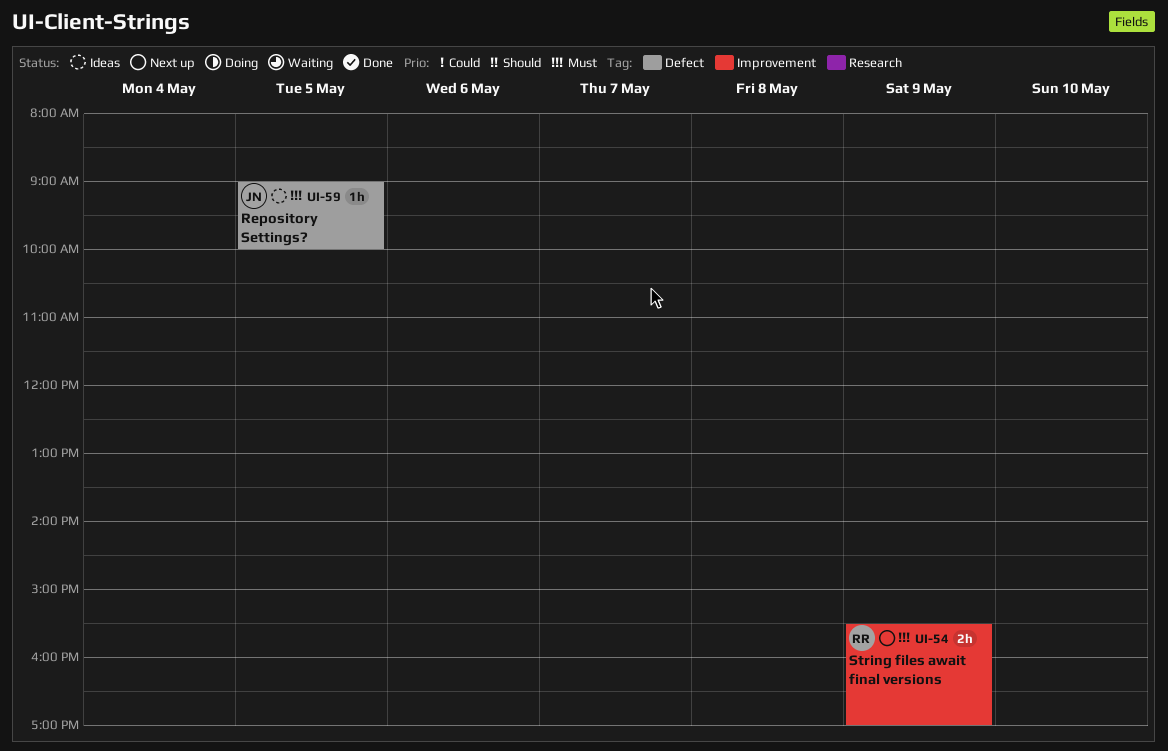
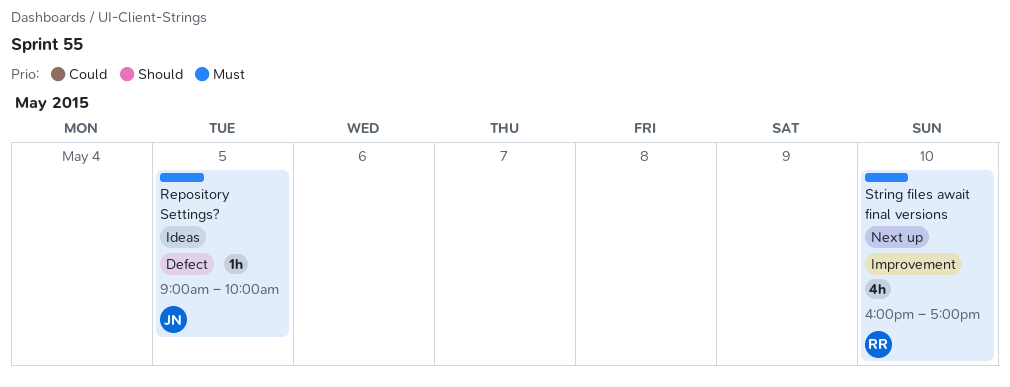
String files await final versions, estimate: 2h -> 4h
String files await final versions, day: May 9 -> May 10
String files await final versions, begins: 15:30 -> 16:00

